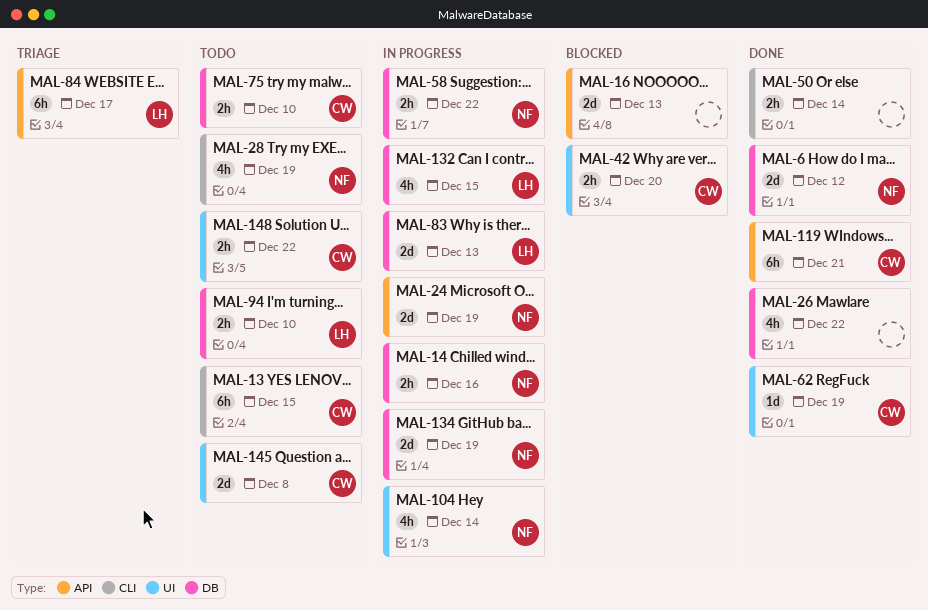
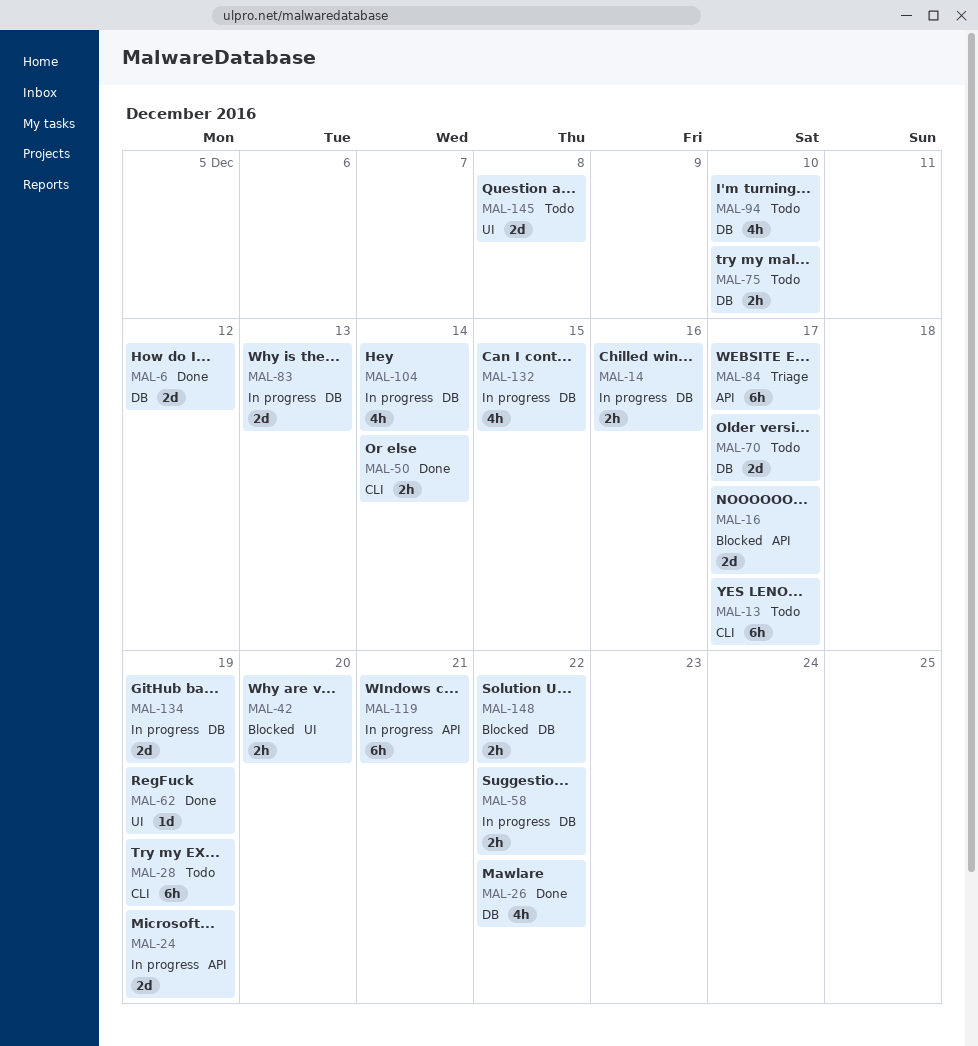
MAL-13, due: Dec 15 -> Dec 17
MAL-16, due: Dec 13 -> Dec 17
MAL-28, estimate: 4h -> 6h
MAL-70: none -> present
MAL-94, estimate: 2h -> 4h
MAL-104, label: UI -> DB
MAL-119, status: Done -> In progress
MAL-148, status: Todo -> Blocked
MAL-148, label: UI -> DB

